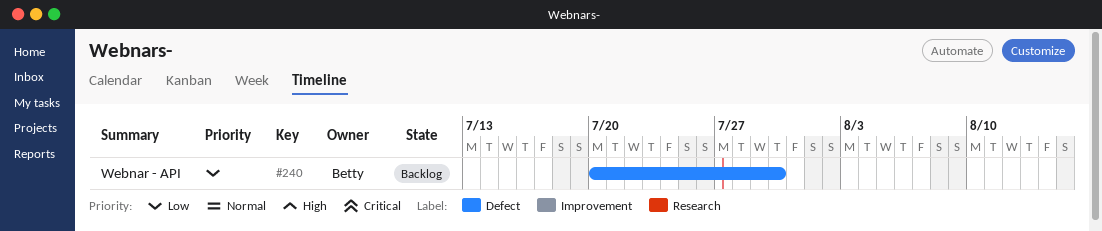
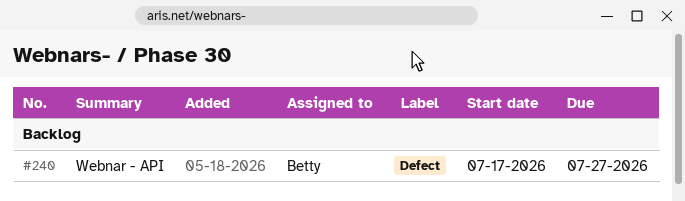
#240, start: Jul 20 -> Jul 17
#240, due: Jul 30 -> Jul 27

